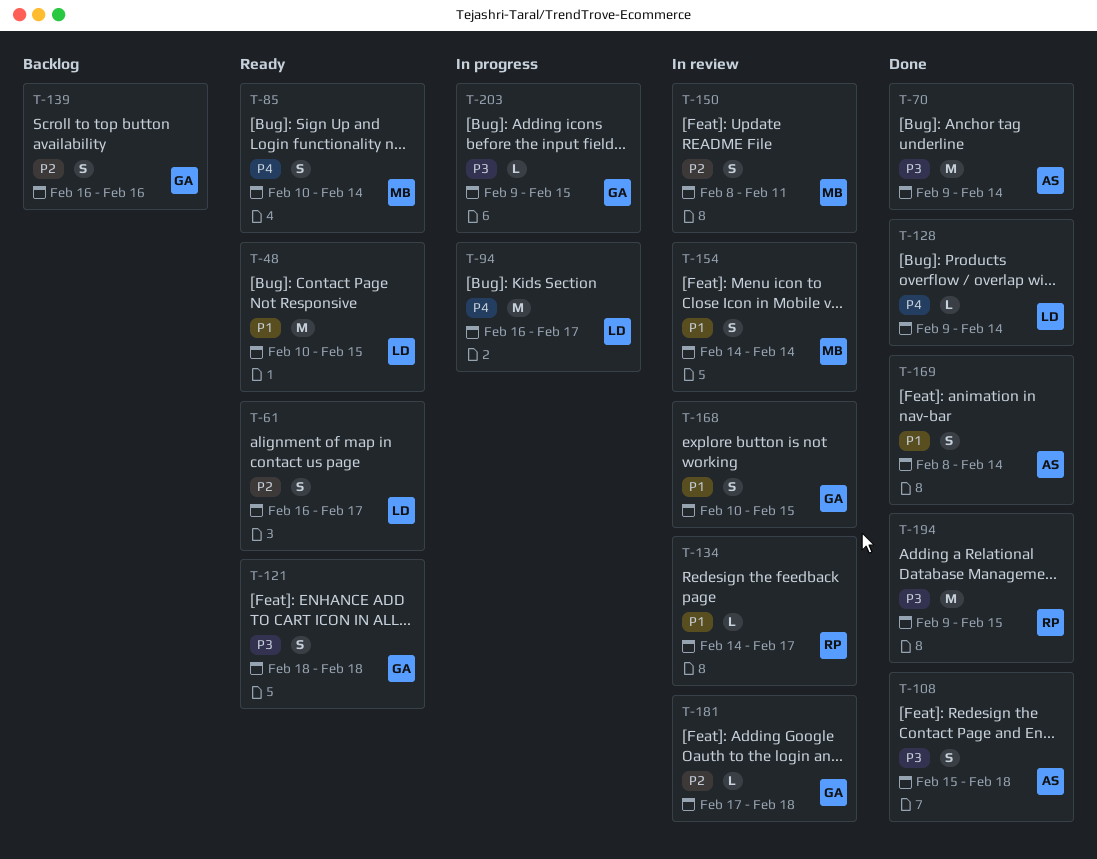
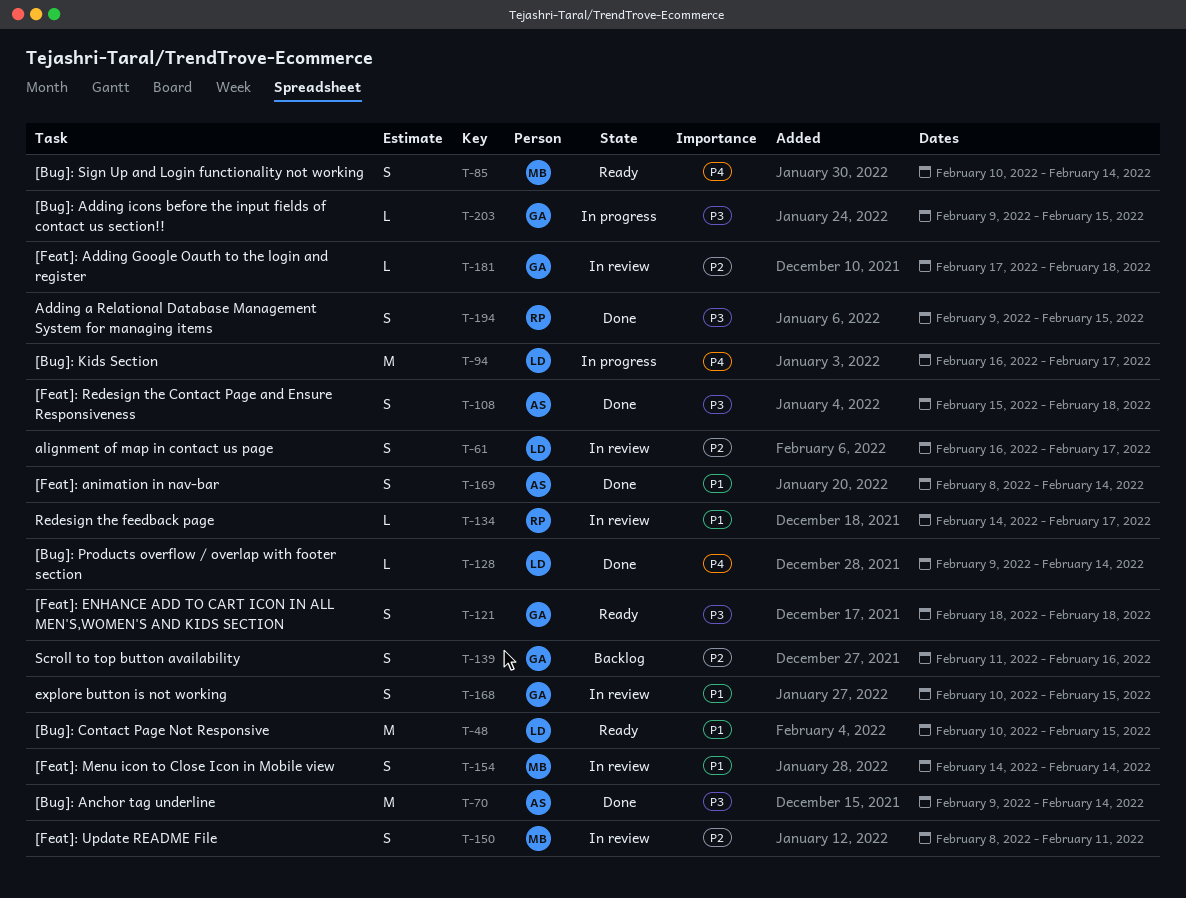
T-61, status: Ready -> In review
T-139, start: Feb 16 -> Feb 11
T-194, estimate: M -> S

